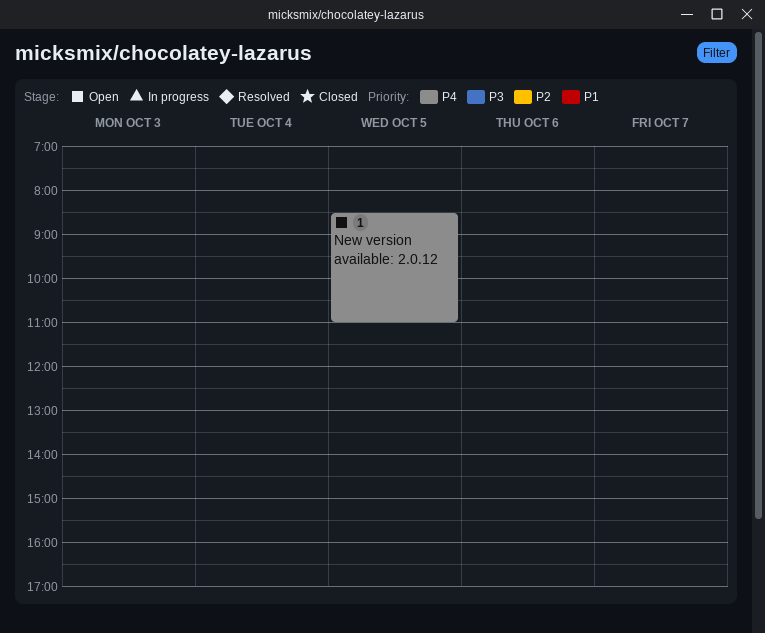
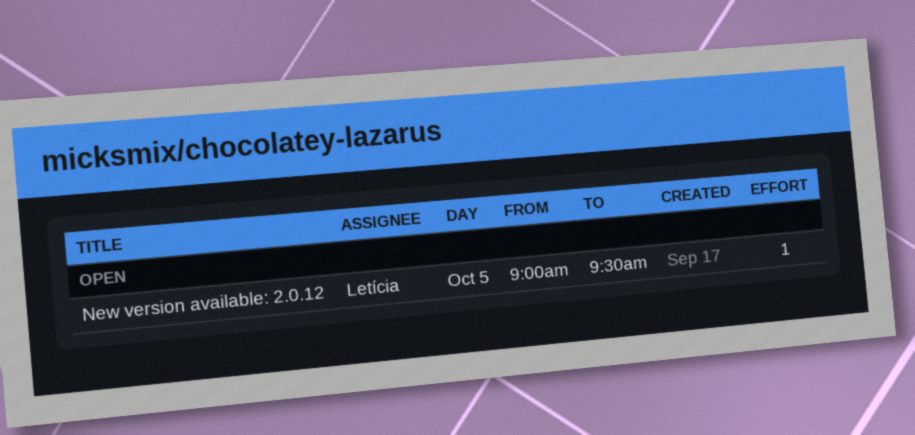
New version available: 2.0.12, begins: 08:30 -> 09:00
New version available: 2.0.12, ends: 11:00 -> 09:30

